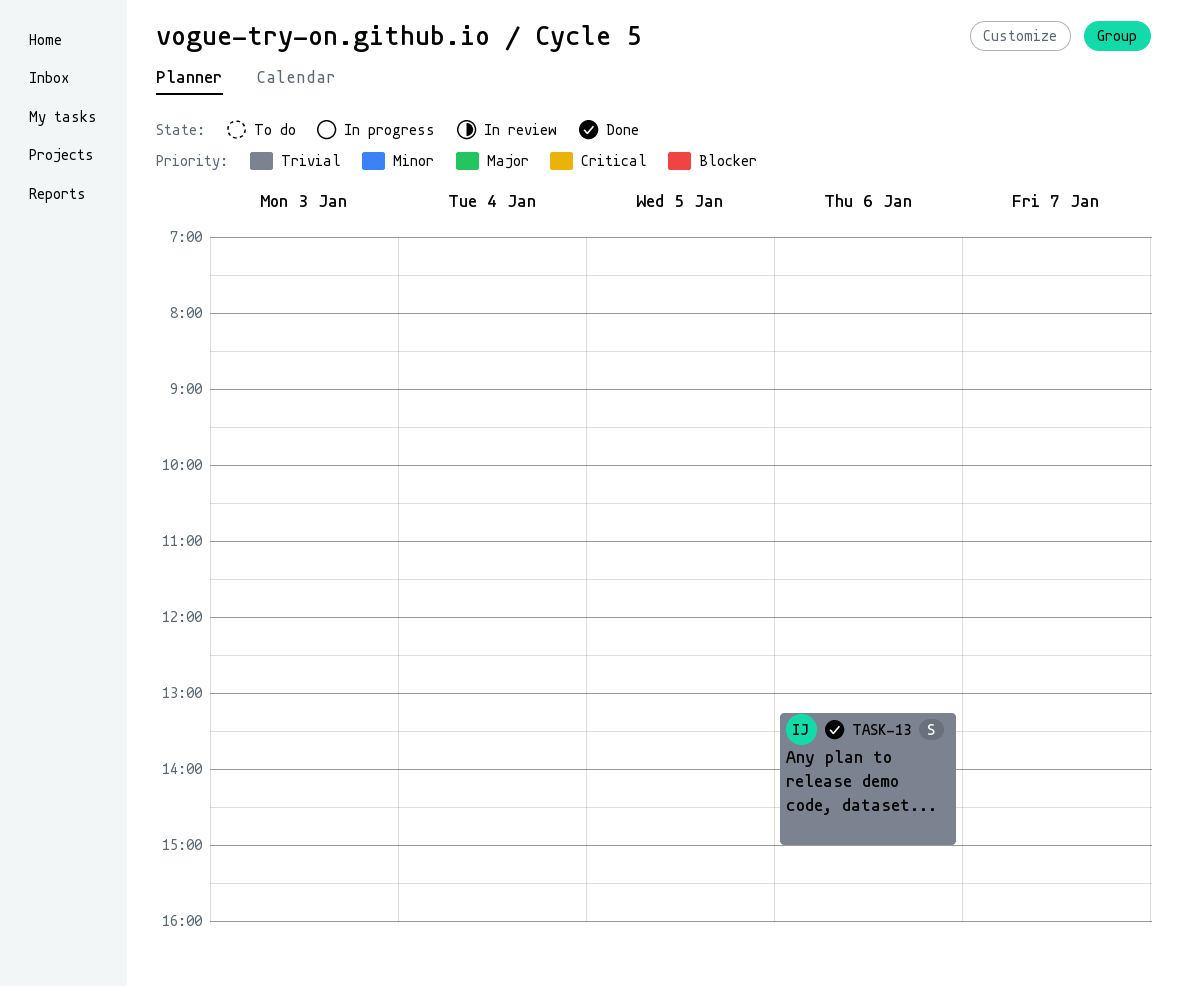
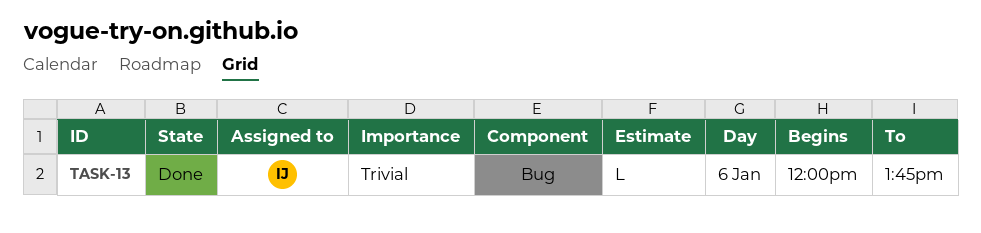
TASK-13, estimate: S -> L
TASK-13, begins: 13:15 -> 12:00
TASK-13, ends: 15:00 -> 13:45

